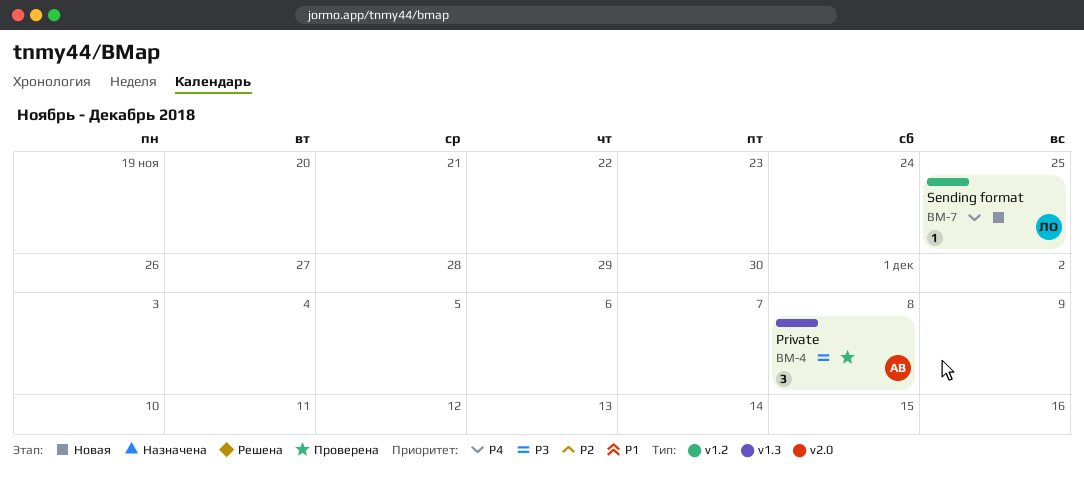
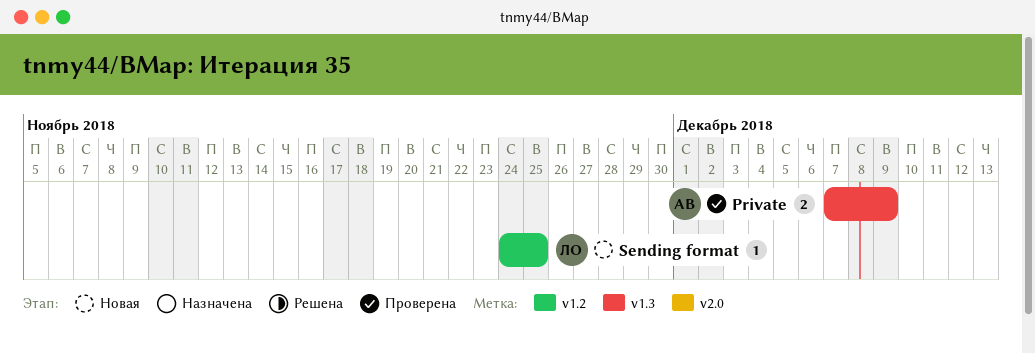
Private, estimate: 3 -> 2
Private, due: Dec 8 -> Dec 9

